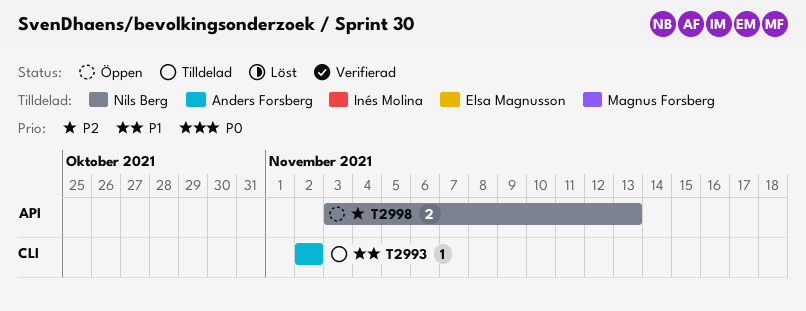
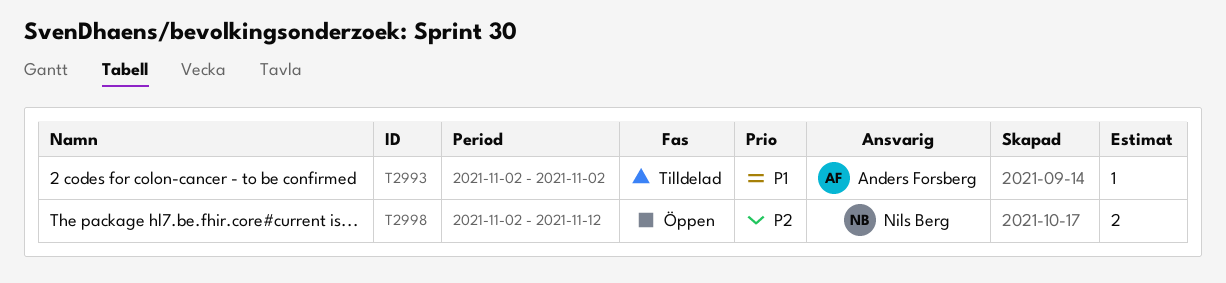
T2998, start: Nov 3 -> Nov 2
T2998, due: Nov 13 -> Nov 12

